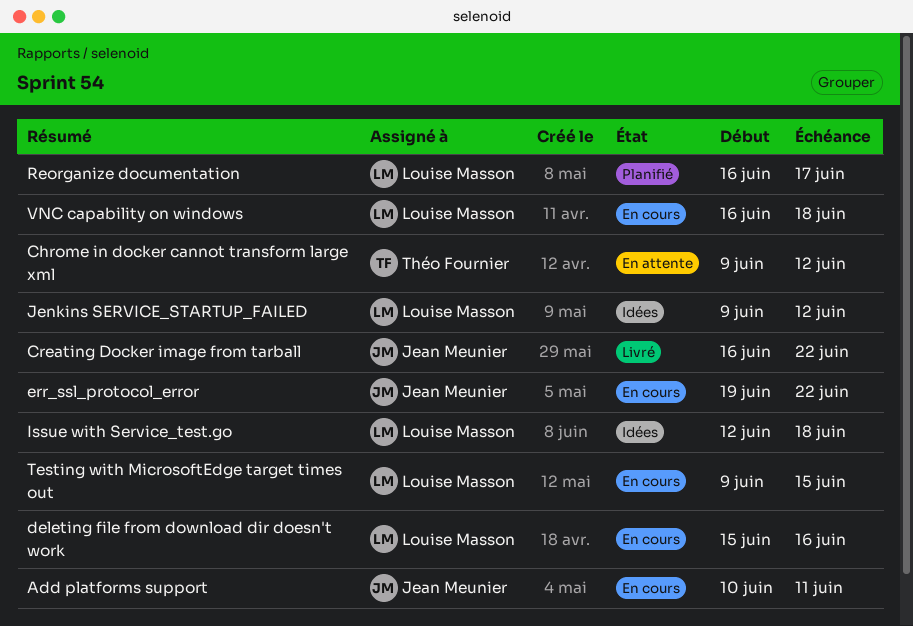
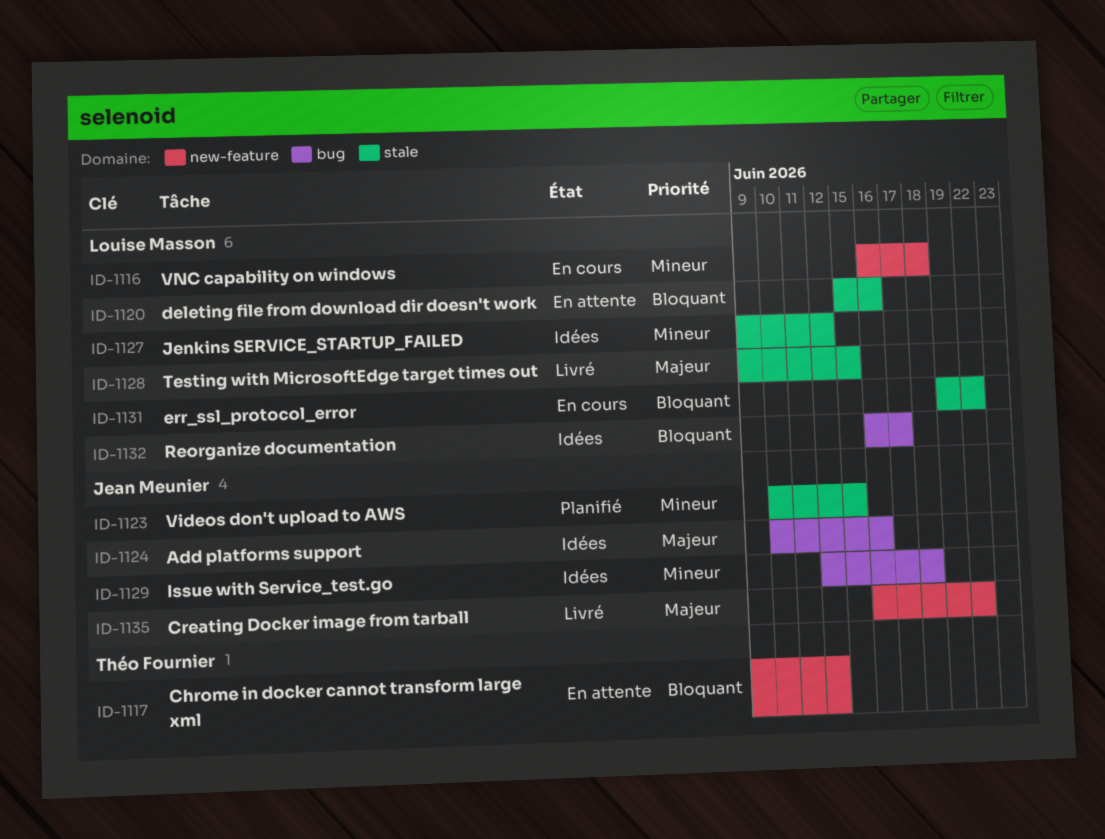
Add platforms support, status: En cours -> Idées
Add platforms support, due: Jun 11 -> Jun 16
deleting file from download dir doesn't work, status: En cours -> En attente
err_ssl_protocol_error, owner: Jean Meunier -> Louise Masson
Issue with Service_test.go, owner: Louise Masson -> Jean Meunier
Reorganize documentation, status: Planifié -> Idées
Testing with MicrosoftEdge target times out, status: En cours -> Livré
Videos don't upload to AWS: none -> present

